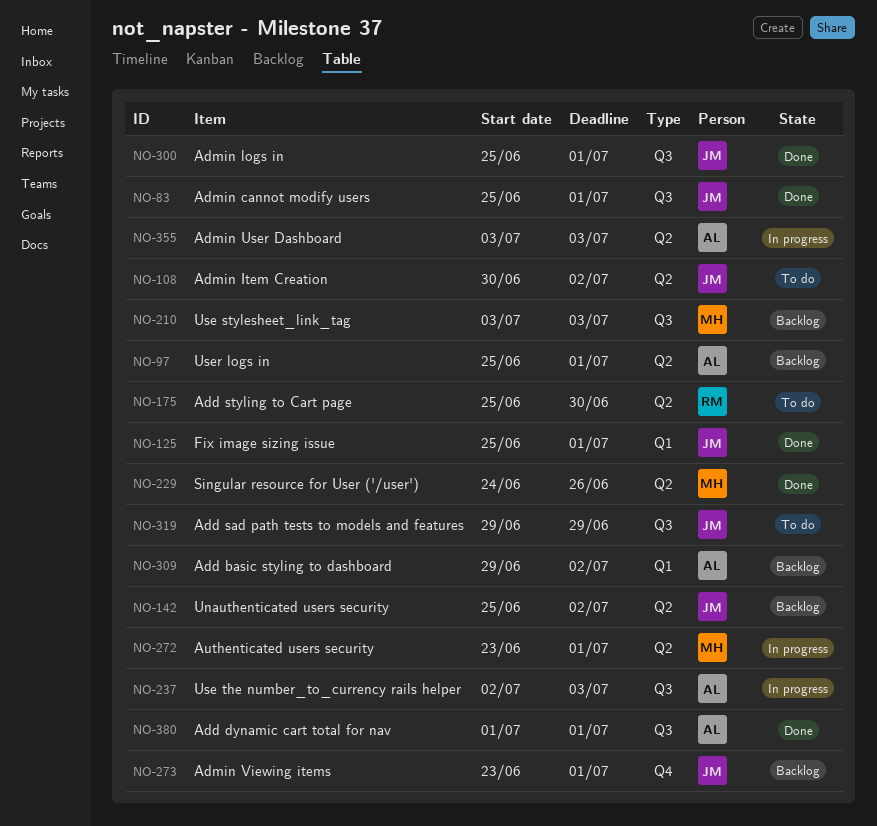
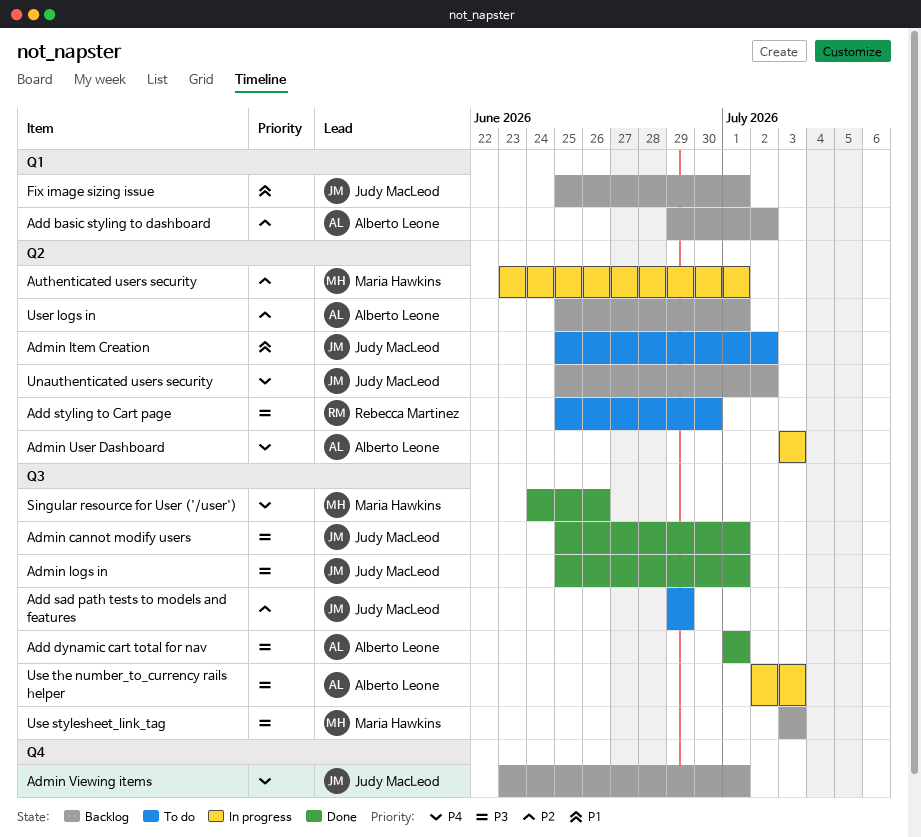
Admin Item Creation, start: Jun 30 -> Jun 25
Fix image sizing issue, status: Done -> Backlog
Singular resource for User ('/user'), label: Q2 -> Q3

